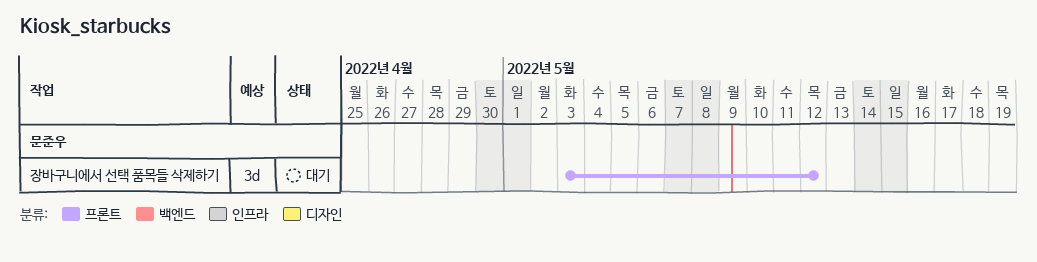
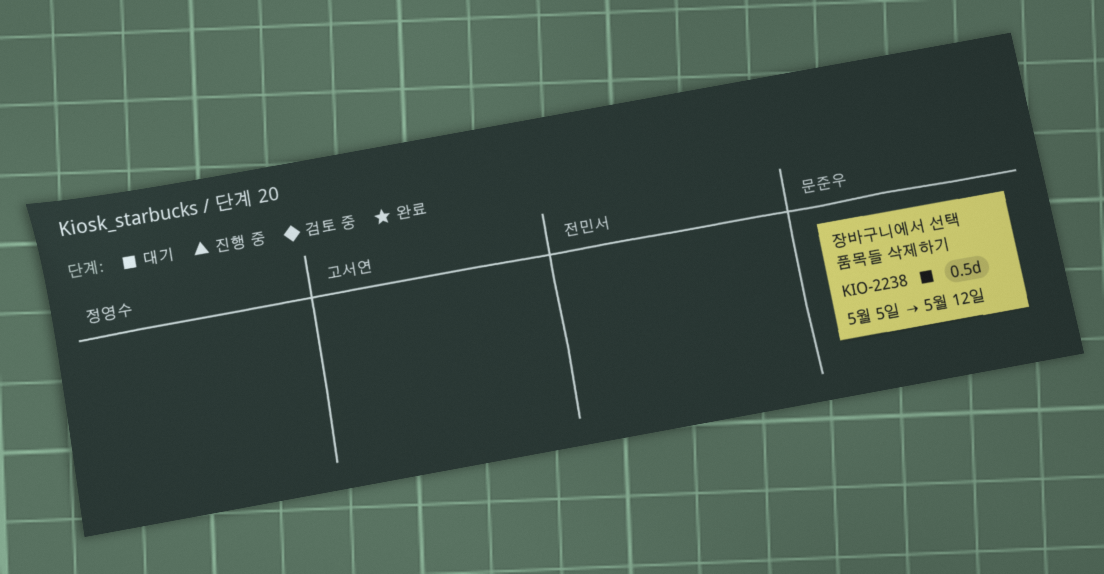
장바구니에서 선택 품목들 삭제하기, estimate: 3d -> 0.5d
장바구니에서 선택 품목들 삭제하기, start: May 3 -> May 5

